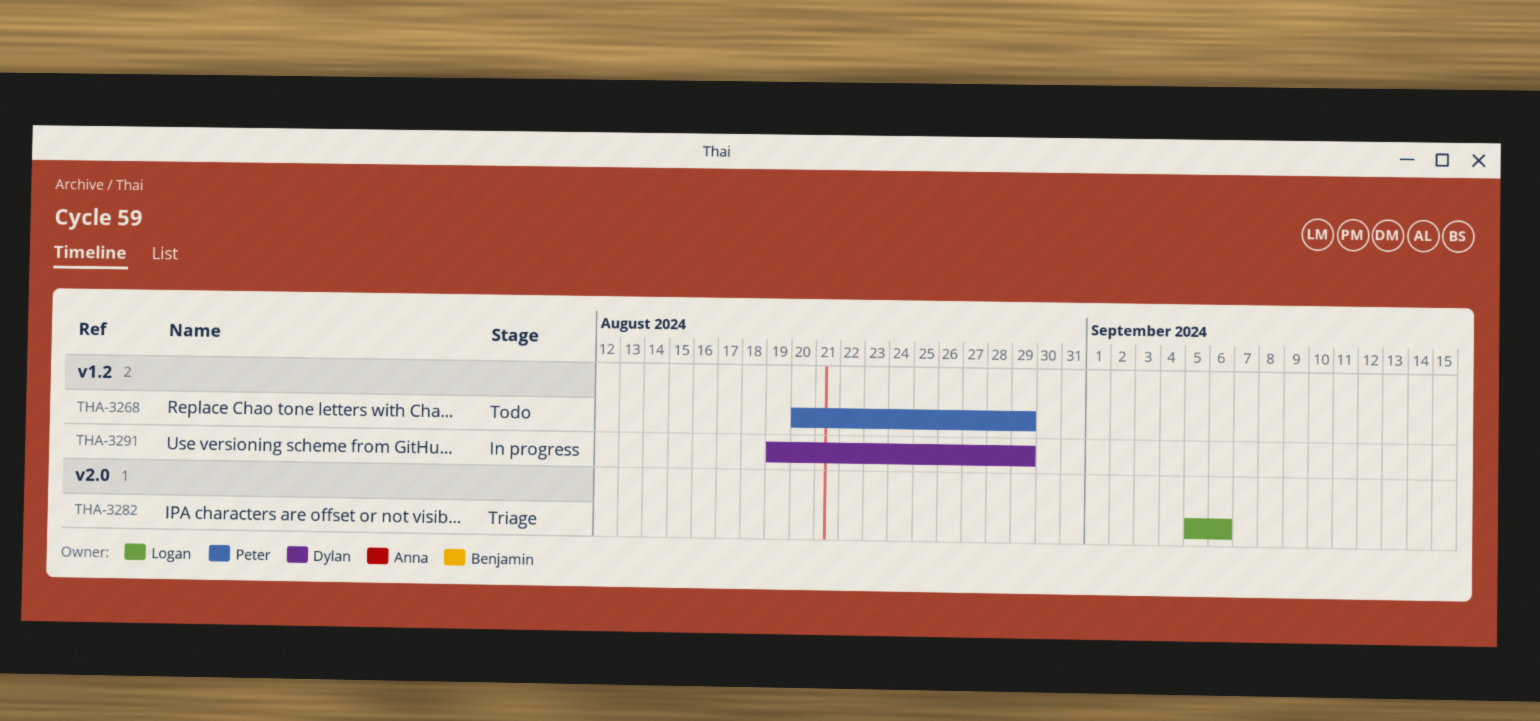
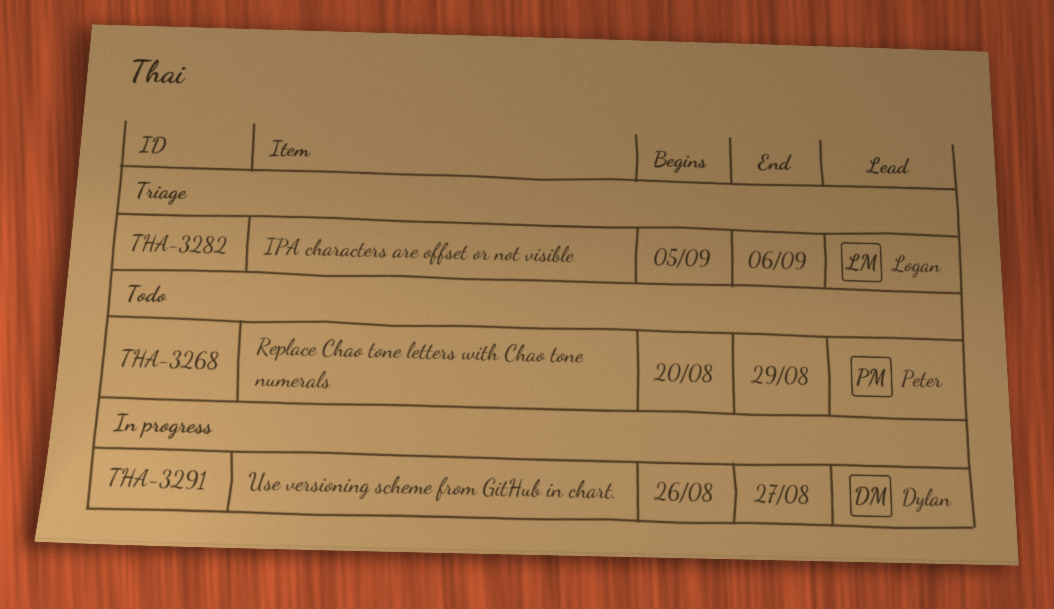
THA-3291, start: Aug 19 -> Aug 26
THA-3291, due: Aug 29 -> Aug 27

